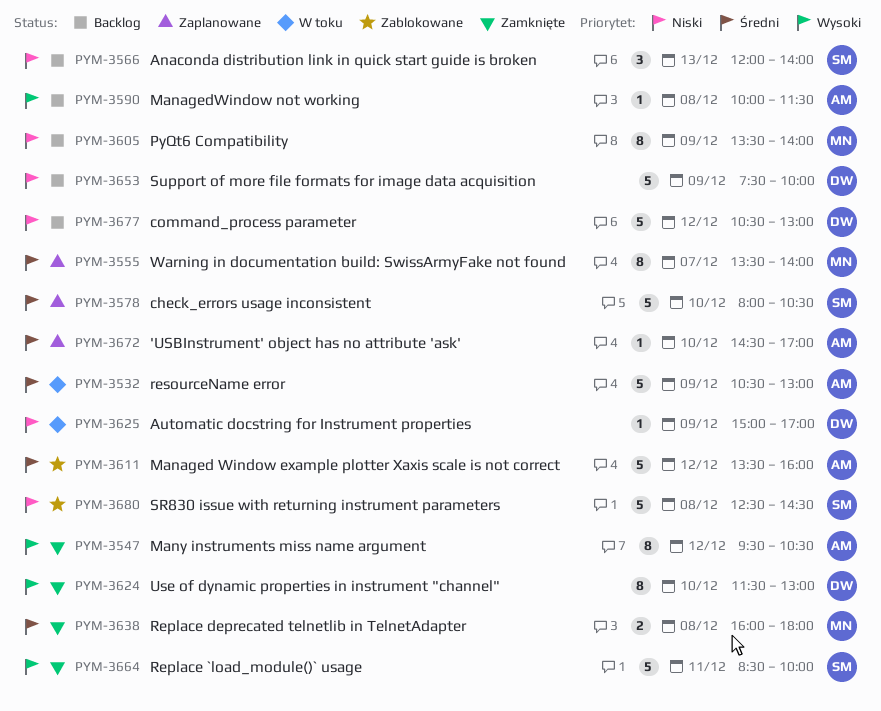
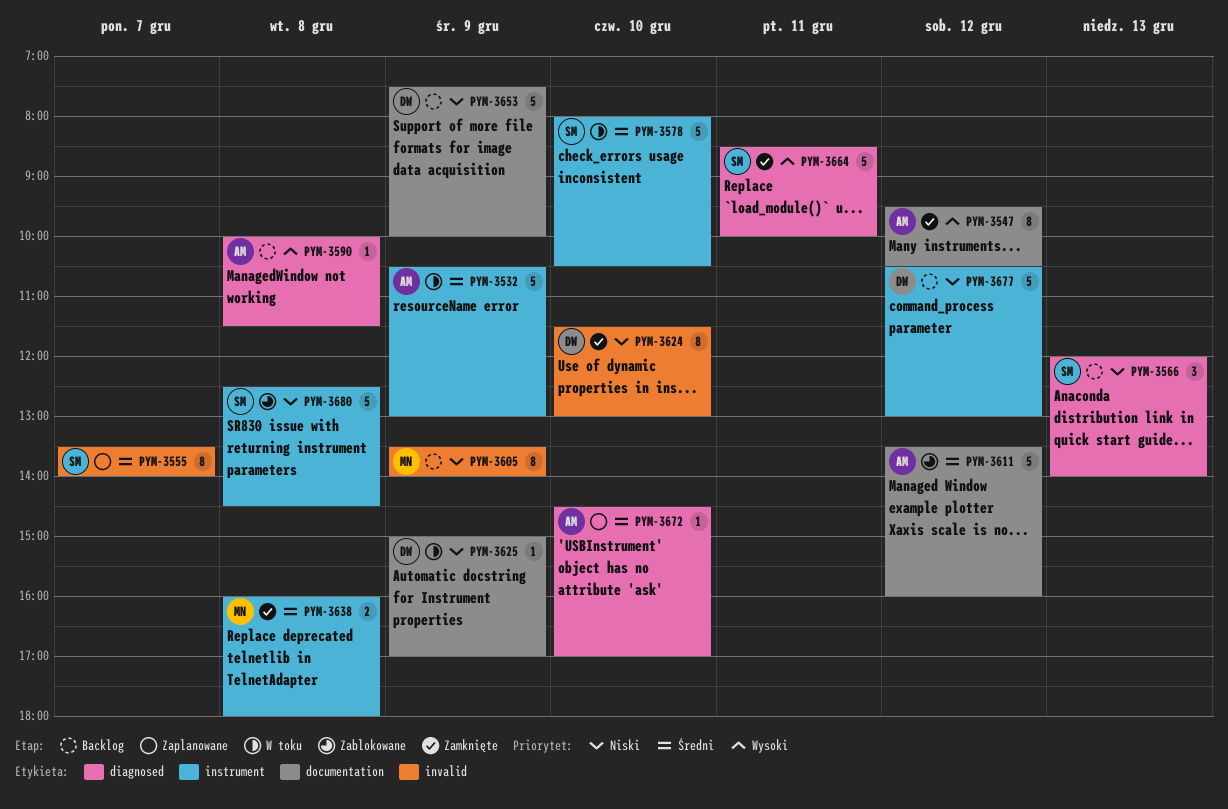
PYM-3555, owner: MN -> SM
PYM-3578, status: Zaplanowane -> W toku
PYM-3624, priority: Wysoki -> Niski

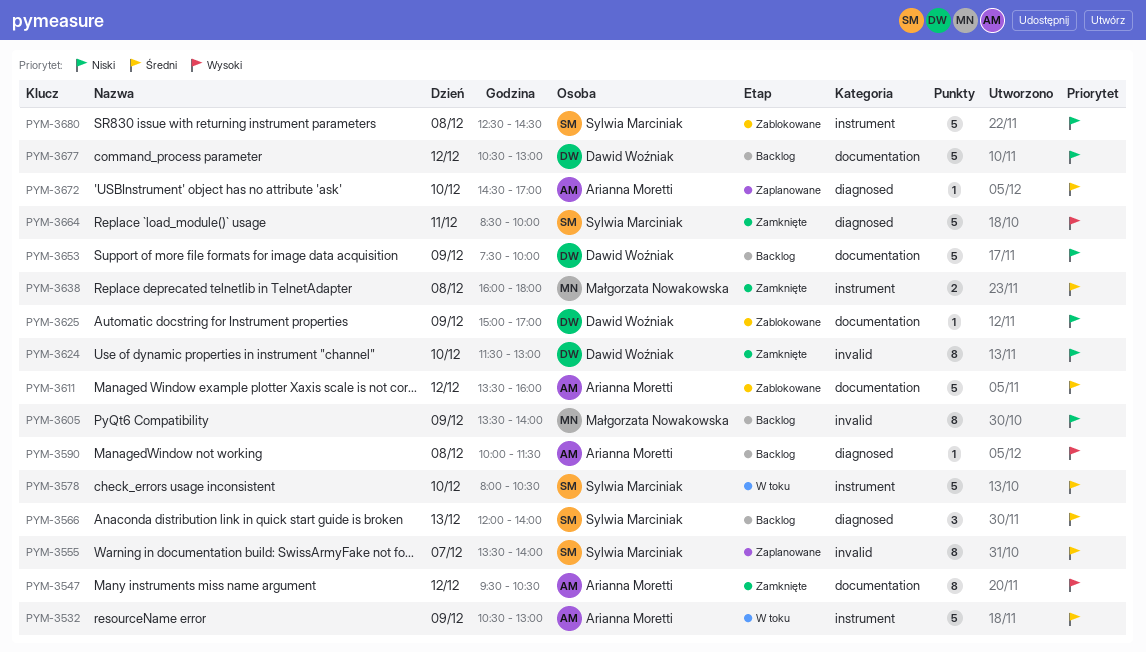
PYM-3566, priority: Niski -> Średni
PYM-3625, status: W toku -> Zablokowane
PYM-3677, label: instrument -> documentation

